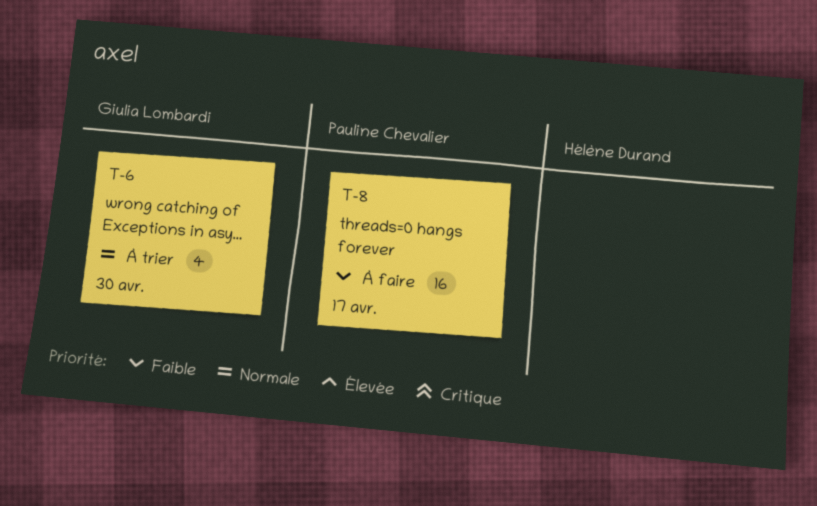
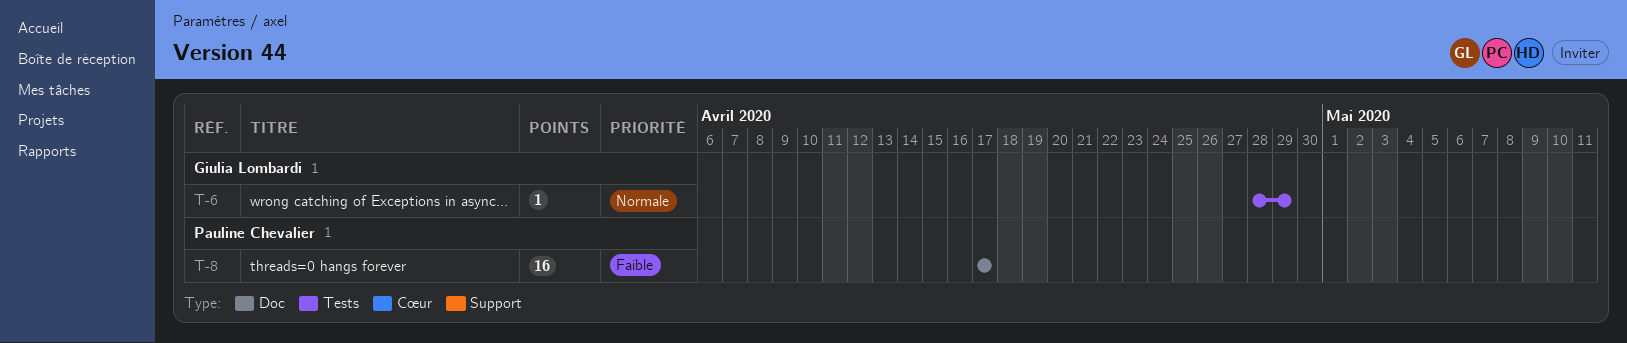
T-6, estimate: 4 -> 1
T-6, due: Apr 30 -> Apr 29

